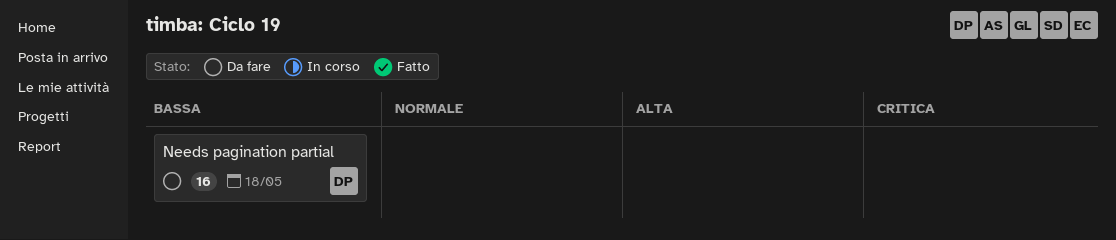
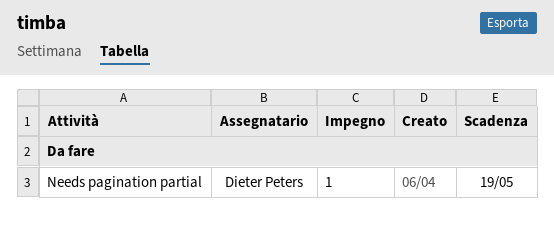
Needs pagination partial, estimate: 16 -> 1
Needs pagination partial, due: May 18 -> May 19

